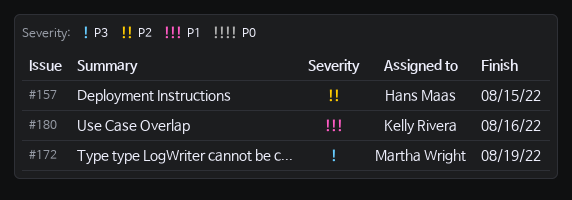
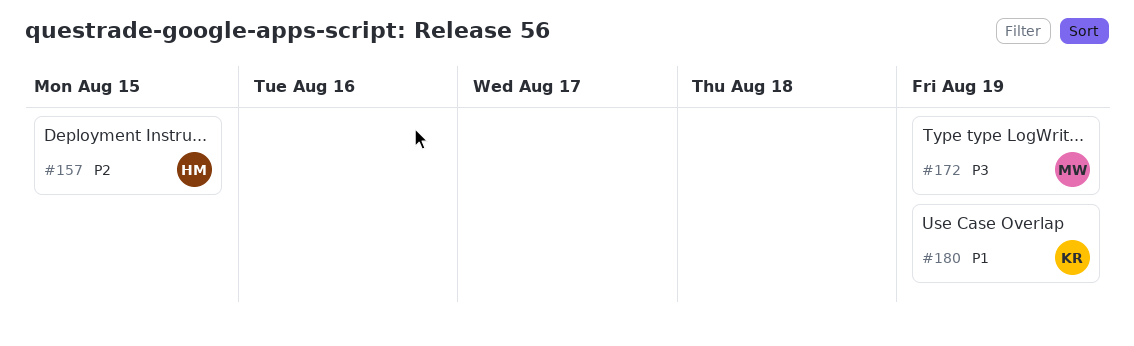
#180, due: Aug 16 -> Aug 19

